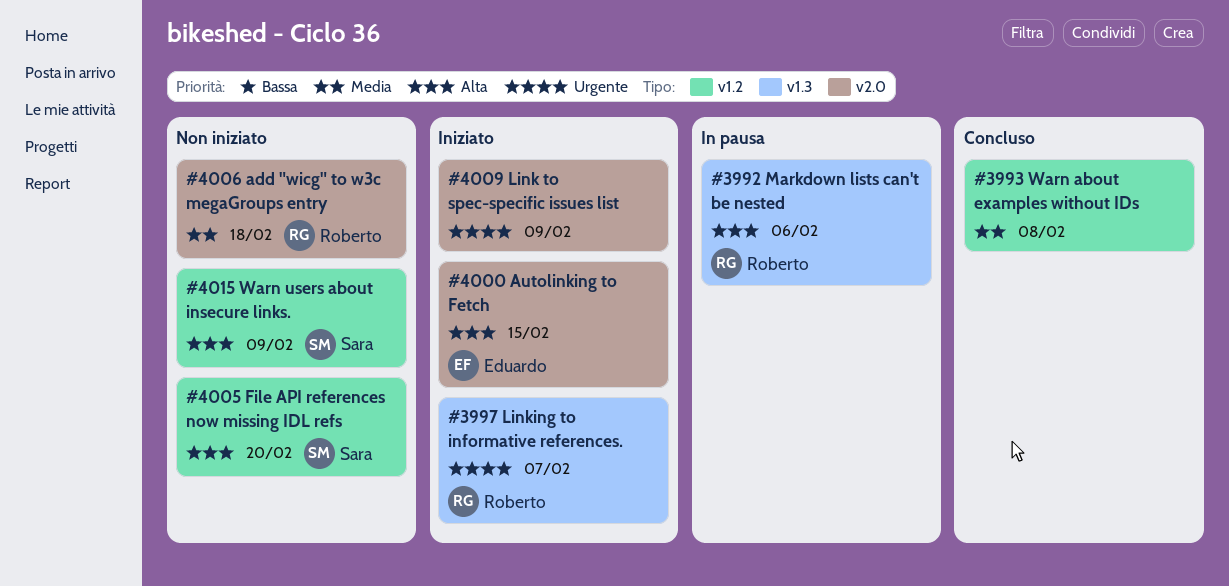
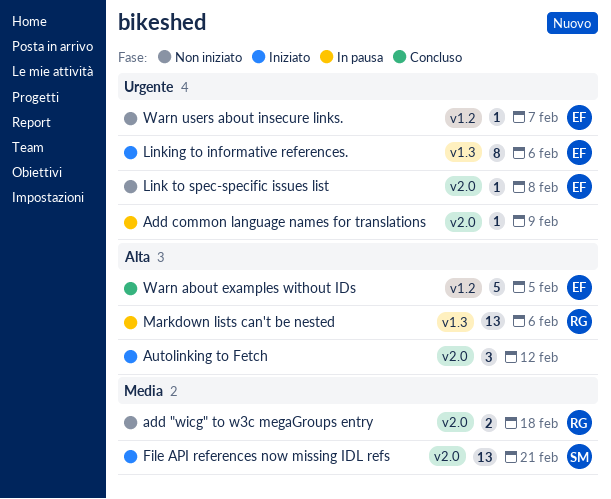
Add common language names for translations: none -> present
Autolinking to Fetch, owner: Eduardo -> none
Autolinking to Fetch, due: Feb 15 -> Feb 12
File API references now missing IDL refs, status: Non iniziato -> Iniziato
File API references now missing IDL refs, priority: Alta -> Media
File API references now missing IDL refs, label: v1.2 -> v2.0
File API references now missing IDL refs, due: Feb 20 -> Feb 21
Link to spec-specific issues list, status: Iniziato -> Non iniziato
Link to spec-specific issues list, owner: none -> Eduardo
Link to spec-specific issues list, due: Feb 9 -> Feb 8
Linking to informative references., owner: Roberto -> Eduardo
Linking to informative references., due: Feb 7 -> Feb 6
Warn about examples without IDs, owner: none -> Eduardo
Warn about examples without IDs, priority: Media -> Alta
Warn about examples without IDs, due: Feb 8 -> Feb 5
Warn users about insecure links., owner: Sara -> Eduardo
Warn users about insecure links., priority: Alta -> Urgente
Warn users about insecure links., due: Feb 9 -> Feb 7

